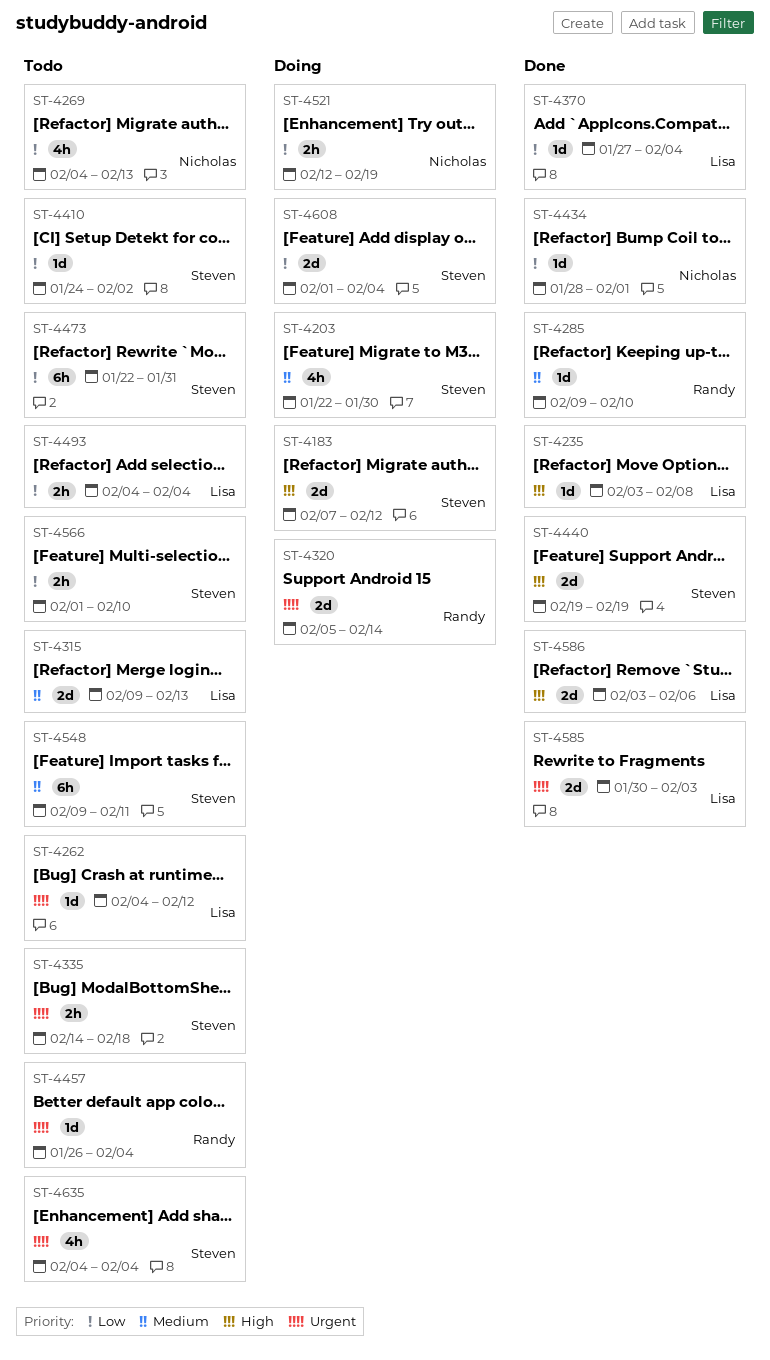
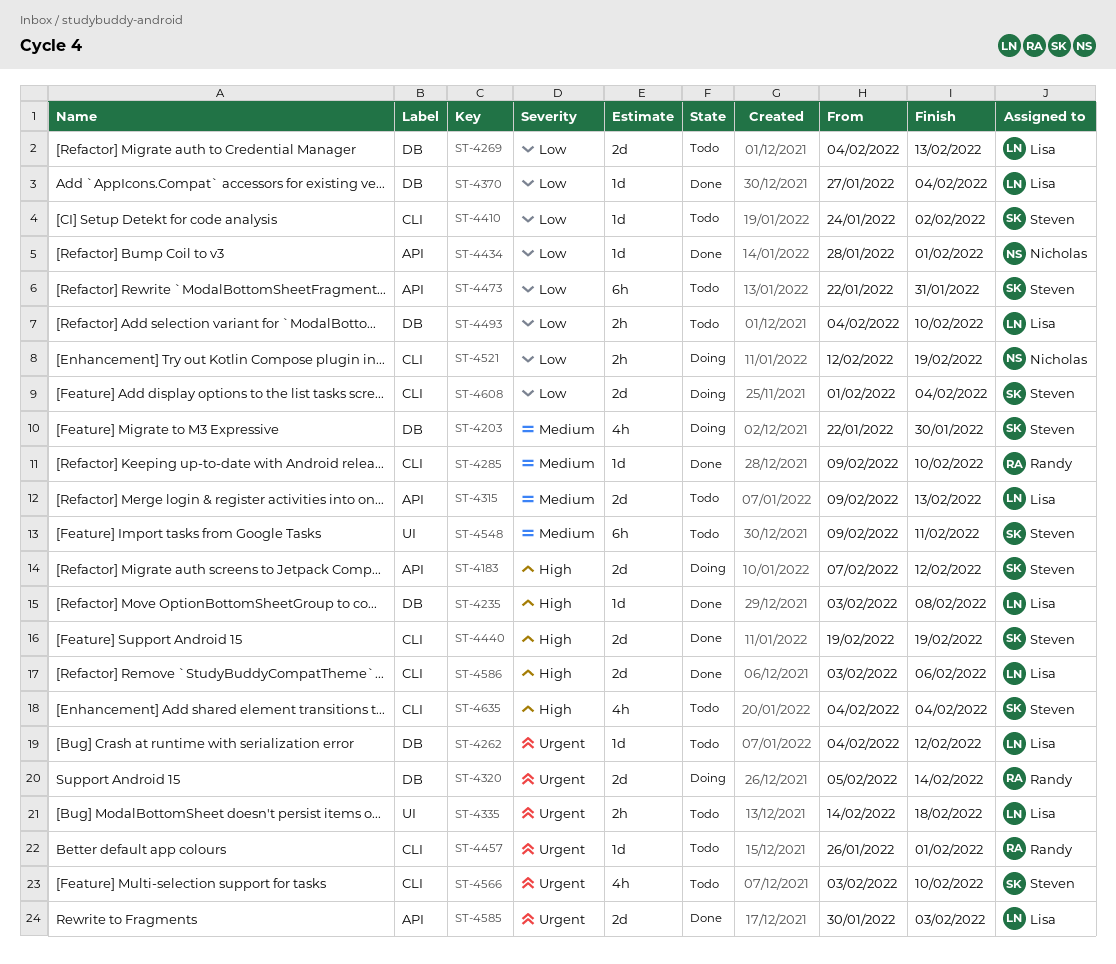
ST-4269, owner: Nicholas -> Lisa
ST-4269, estimate: 4h -> 2d
ST-4335, owner: Steven -> Lisa
ST-4457, due: Feb 4 -> Feb 1
ST-4493, due: Feb 4 -> Feb 10
ST-4566, priority: Low -> Urgent
ST-4566, estimate: 2h -> 4h
ST-4566, start: Feb 1 -> Feb 3
ST-4635, priority: Urgent -> High

